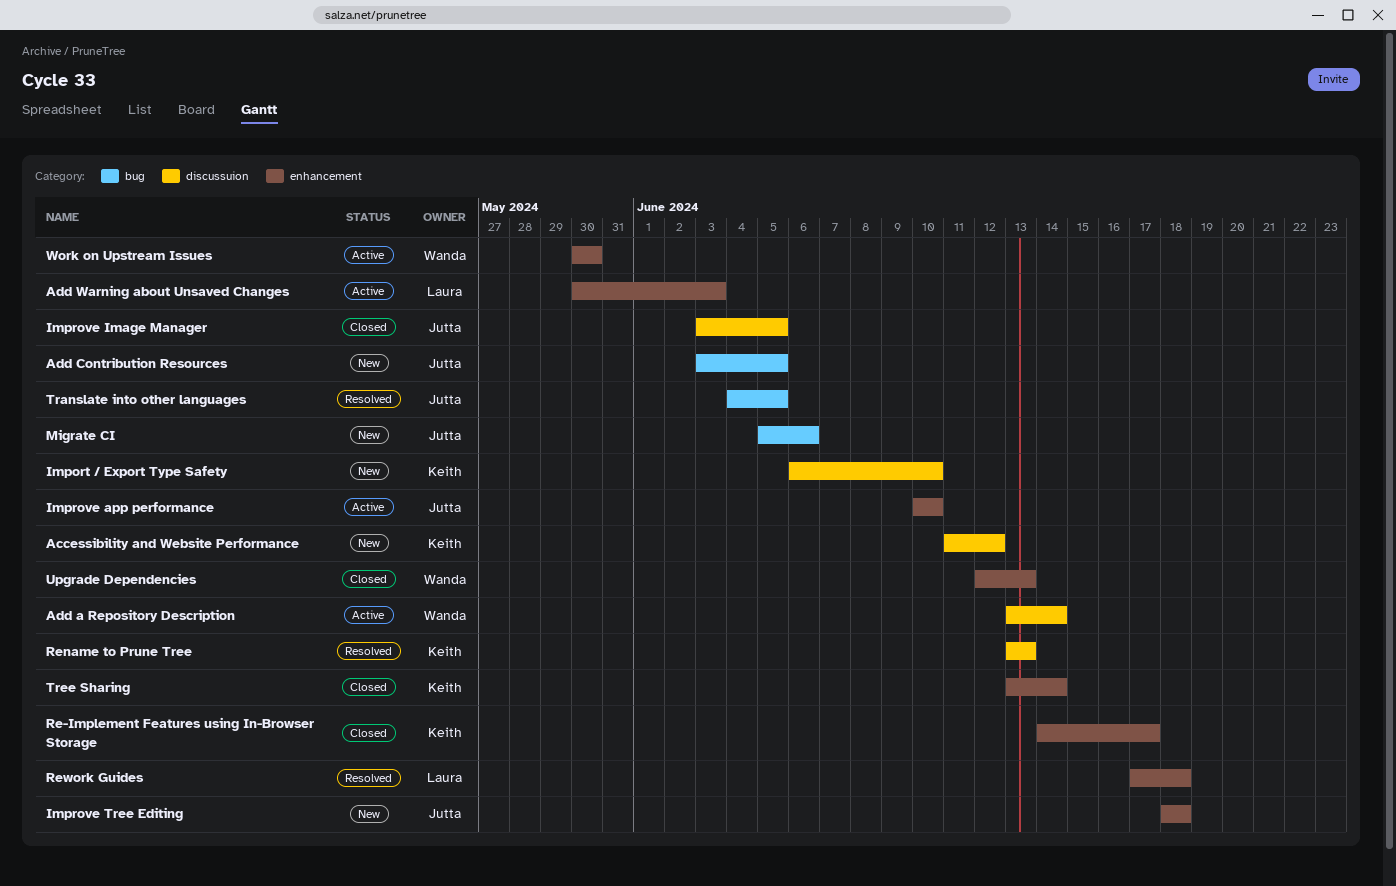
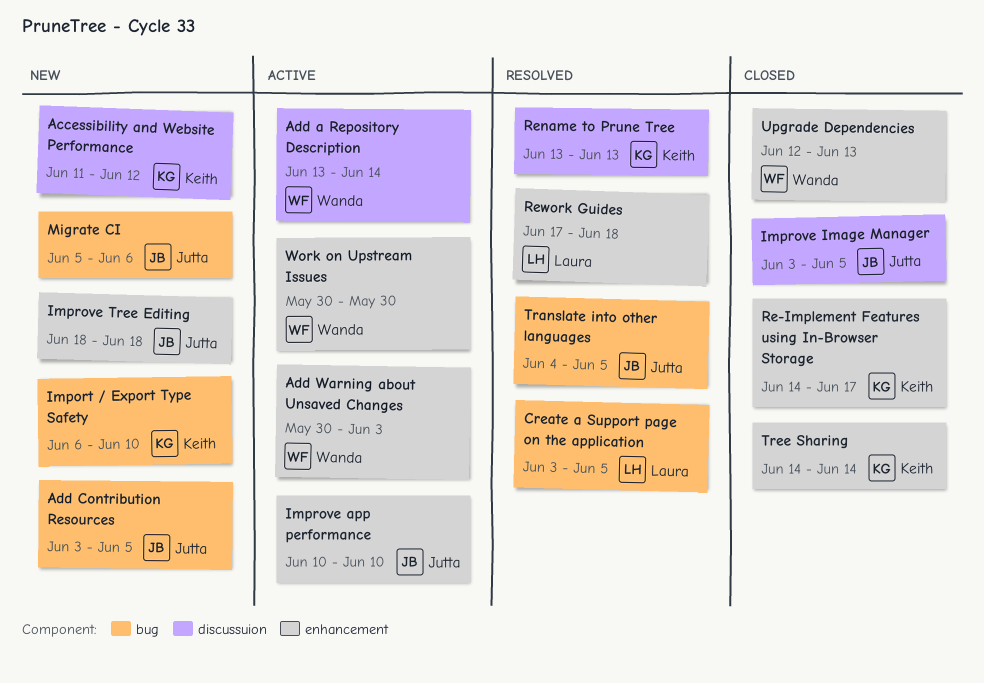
Add Warning about Unsaved Changes, owner: Laura -> Wanda
Create a Support page on the application: none -> present
Import / Export Type Safety, label: discussuion -> bug
Tree Sharing, start: Jun 13 -> Jun 14

